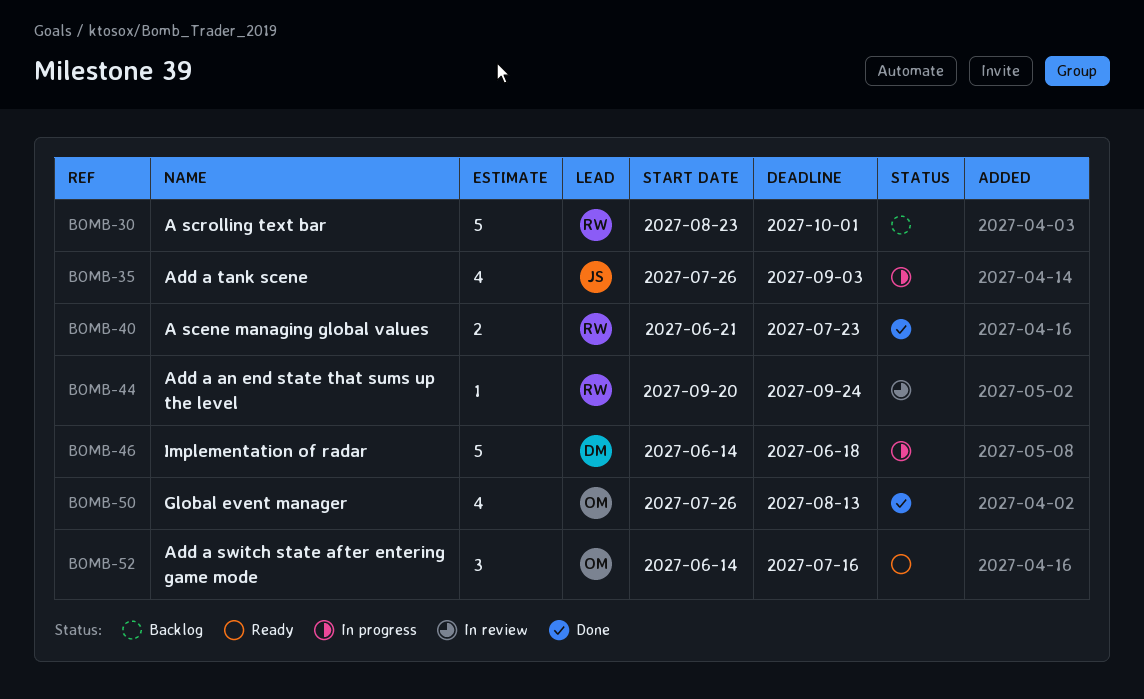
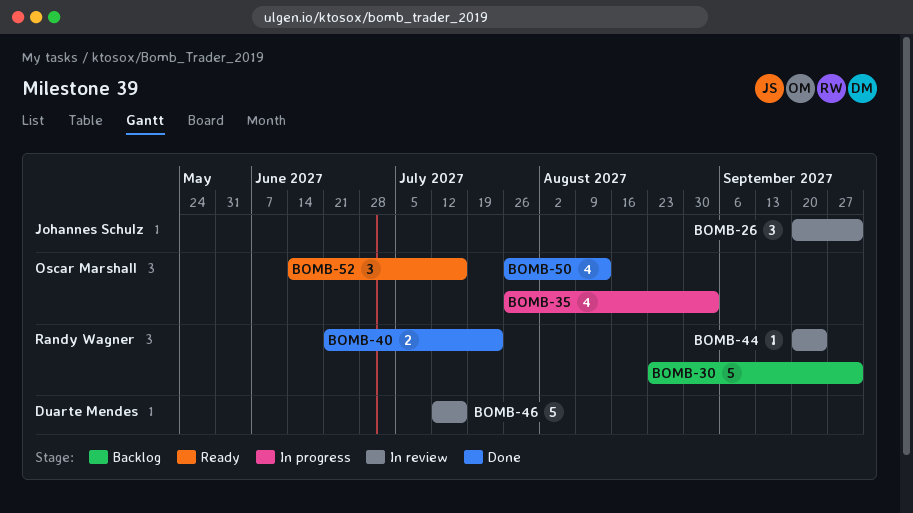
BOMB-26: none -> present
BOMB-35, owner: Johannes Schulz -> Oscar Marshall
BOMB-46, status: In progress -> In review
BOMB-46, start: Jun 14 -> Jul 12
BOMB-46, due: Jun 18 -> Jul 16

